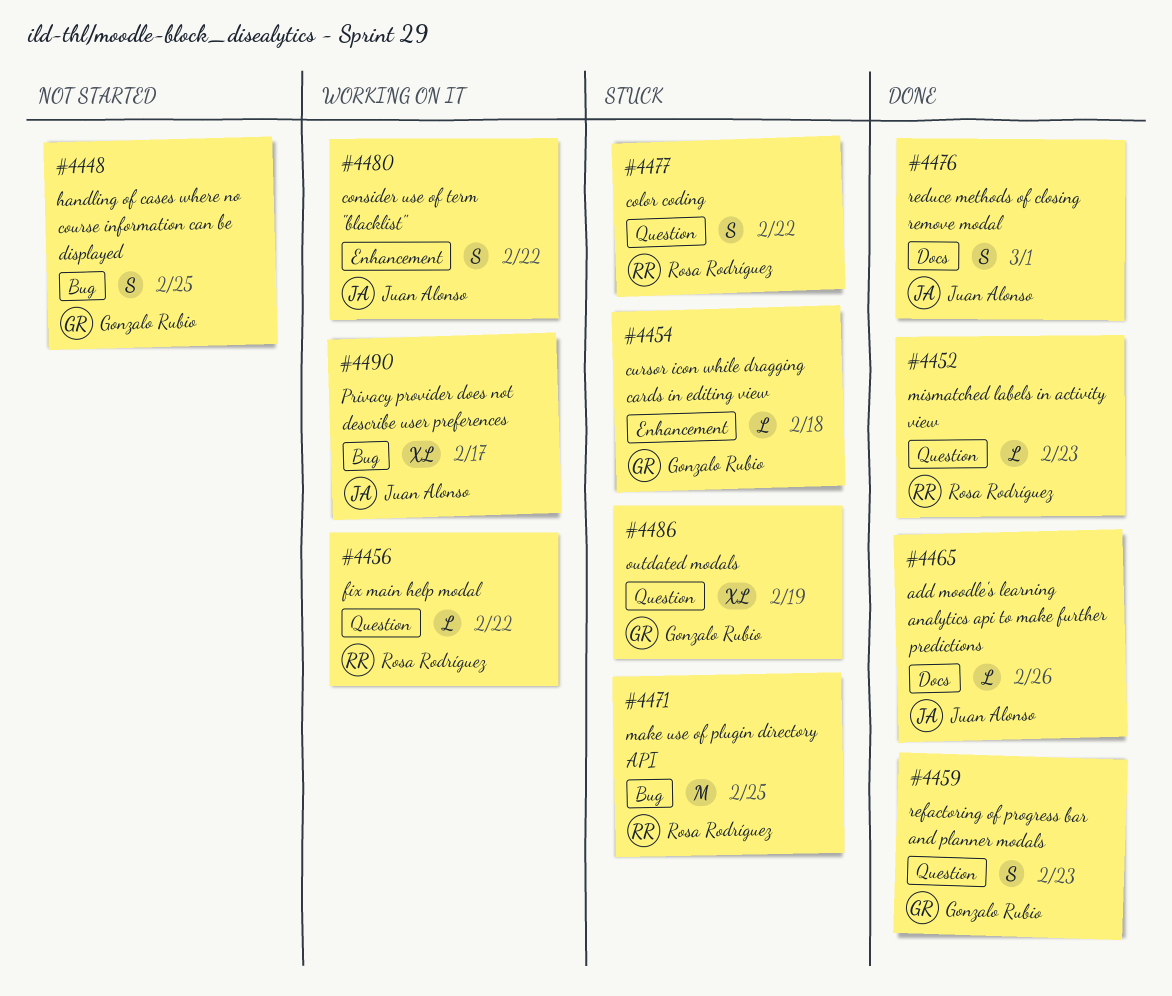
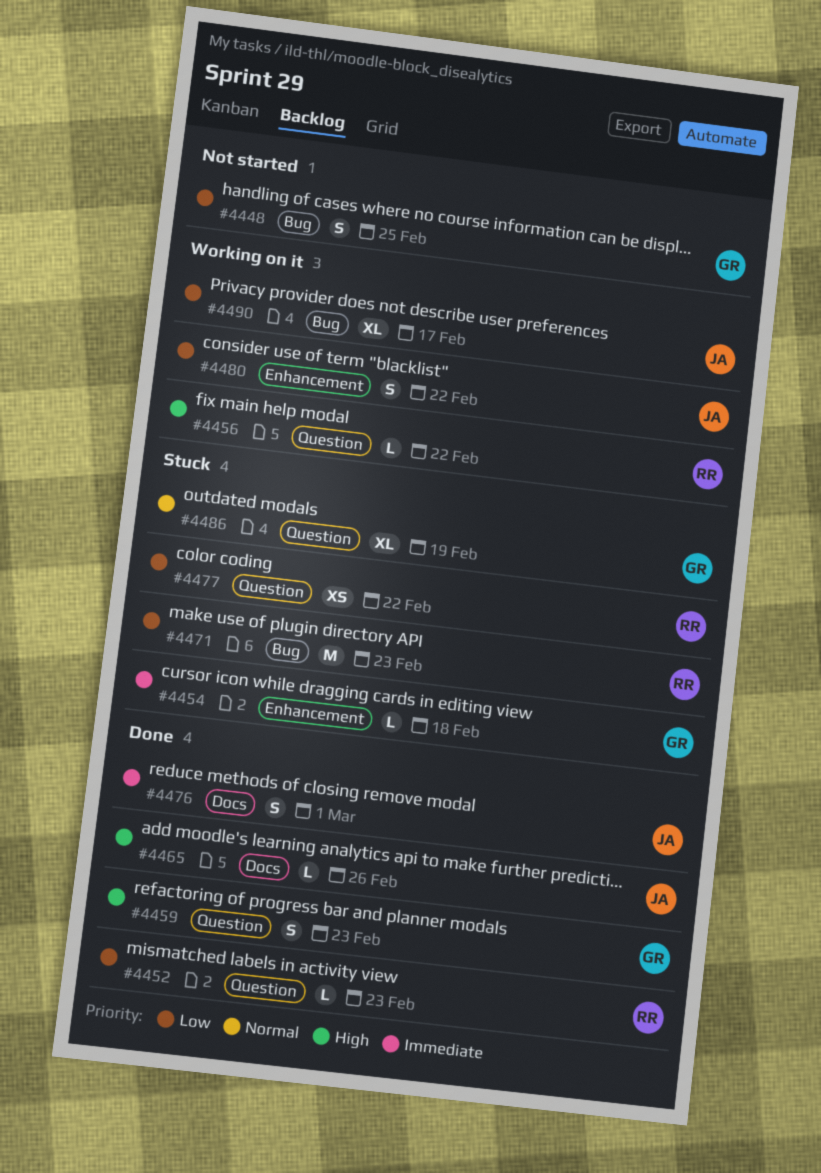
#4471, due: Feb 25 -> Feb 23
#4477, estimate: S -> XS

